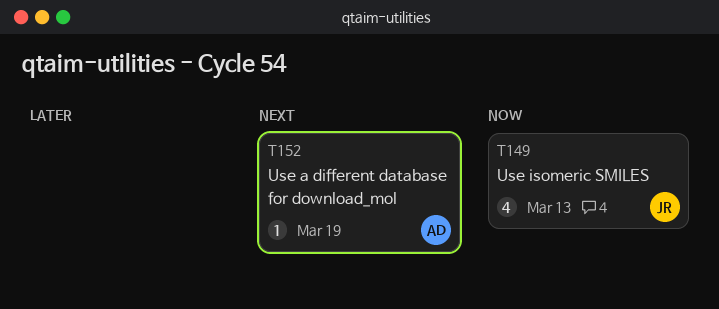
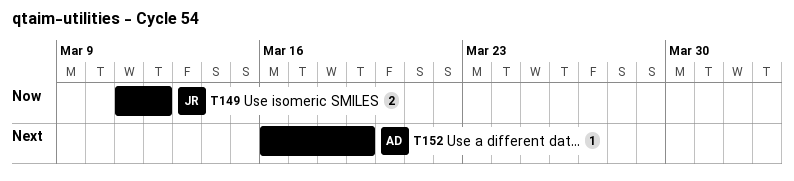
T149, estimate: 4 -> 2
T149, due: Mar 13 -> Mar 12

